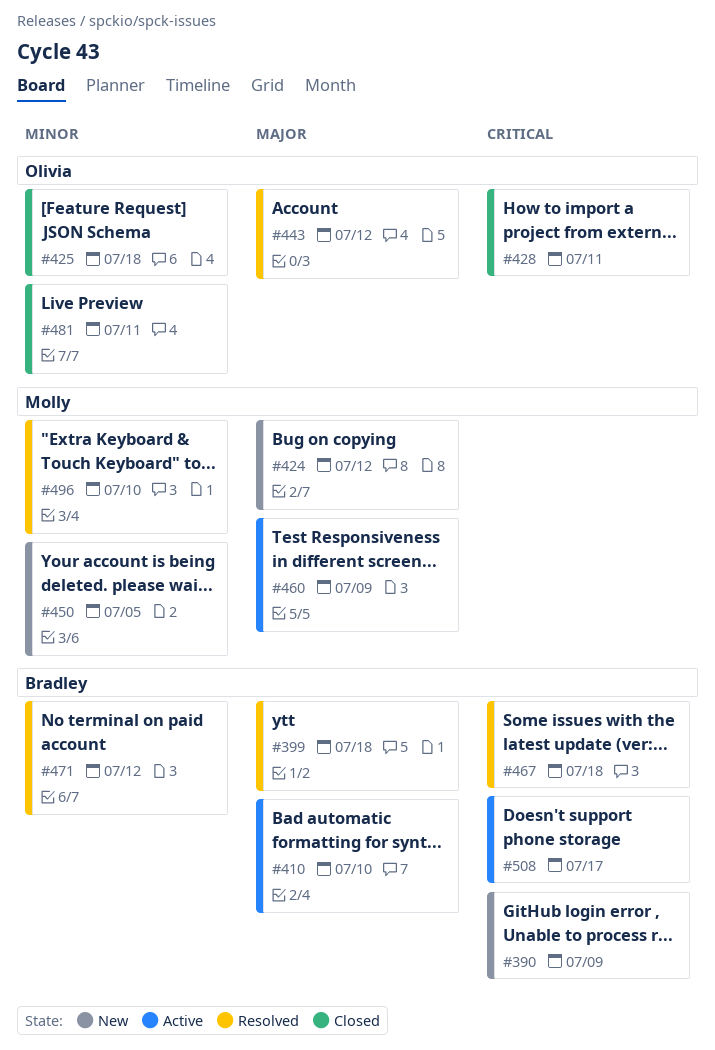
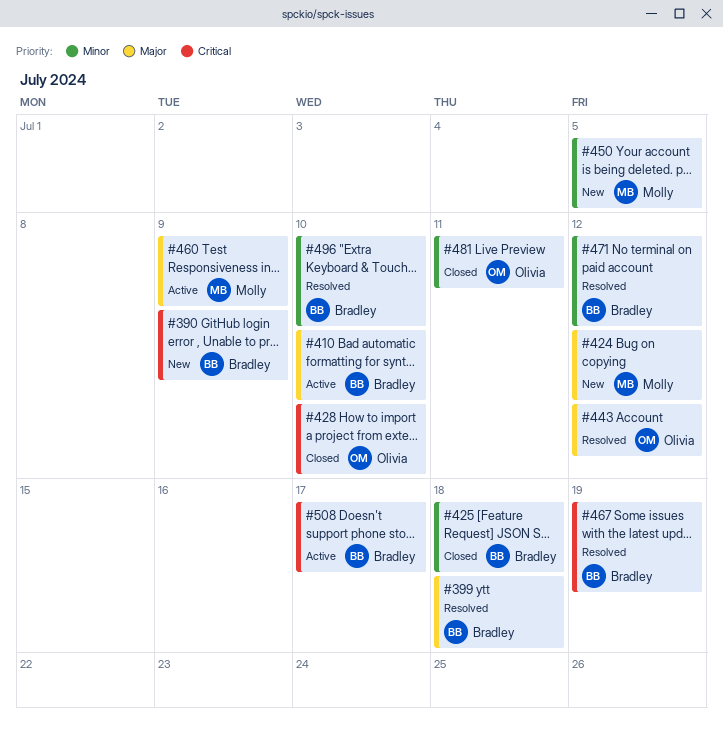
#425, owner: Olivia -> Bradley
#428, due: Jul 11 -> Jul 10
#467, due: Jul 18 -> Jul 19
#496, owner: Molly -> Bradley

